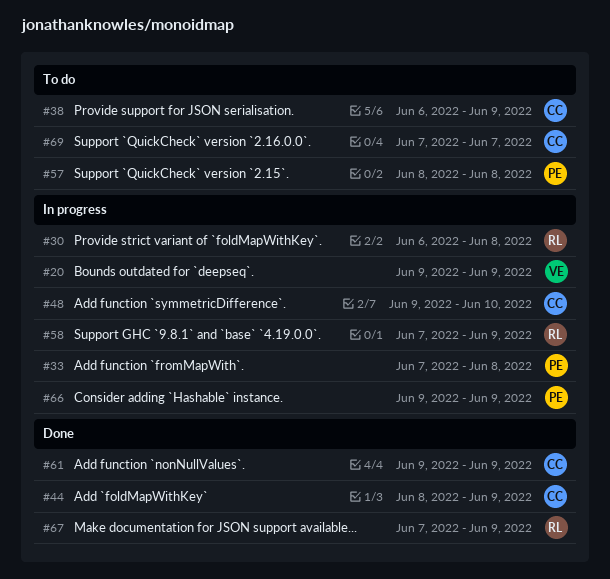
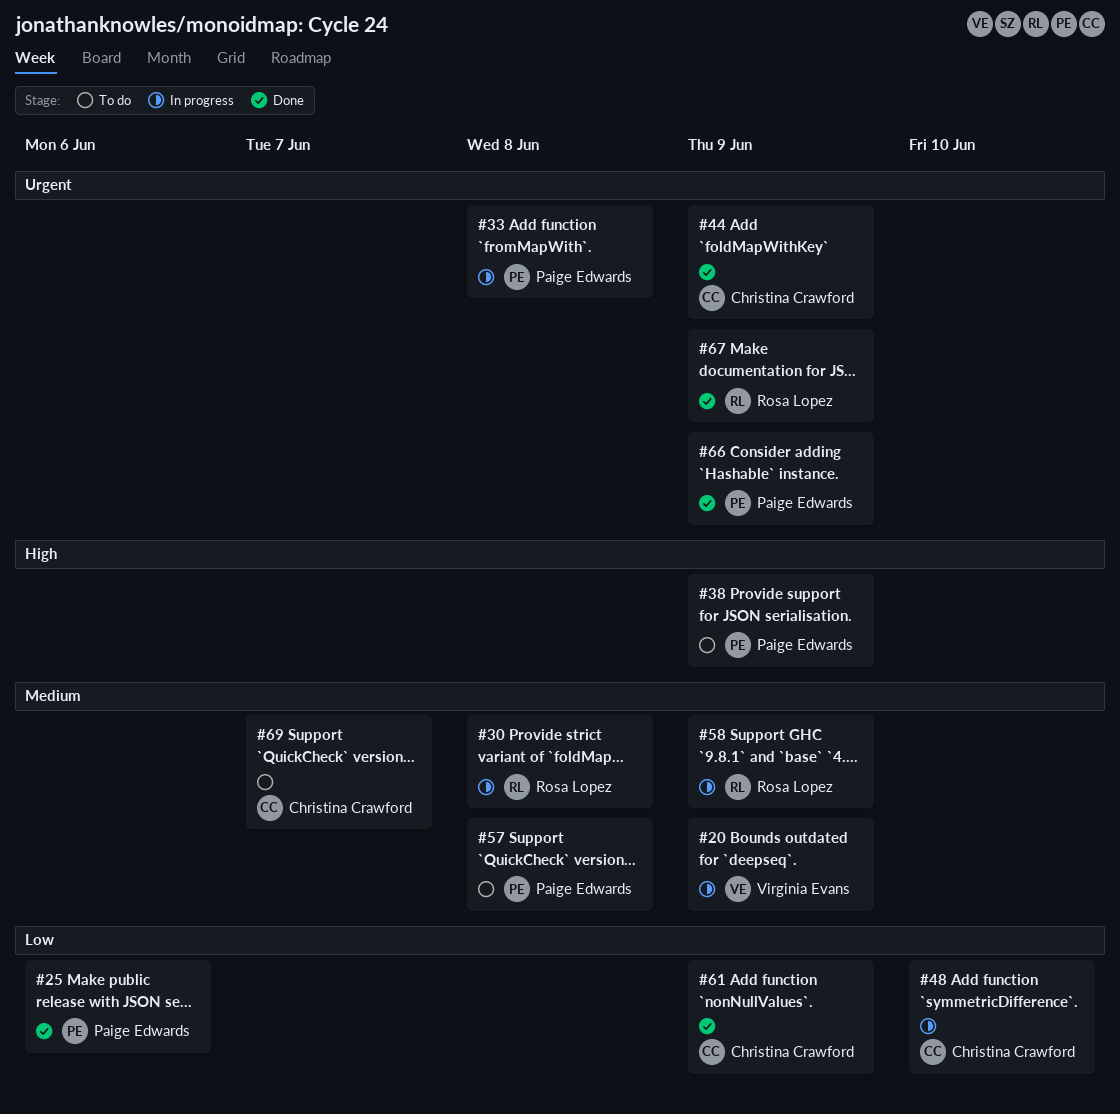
#25: none -> present
#38, owner: Christina Crawford -> Paige Edwards
#66, status: In progress -> Done

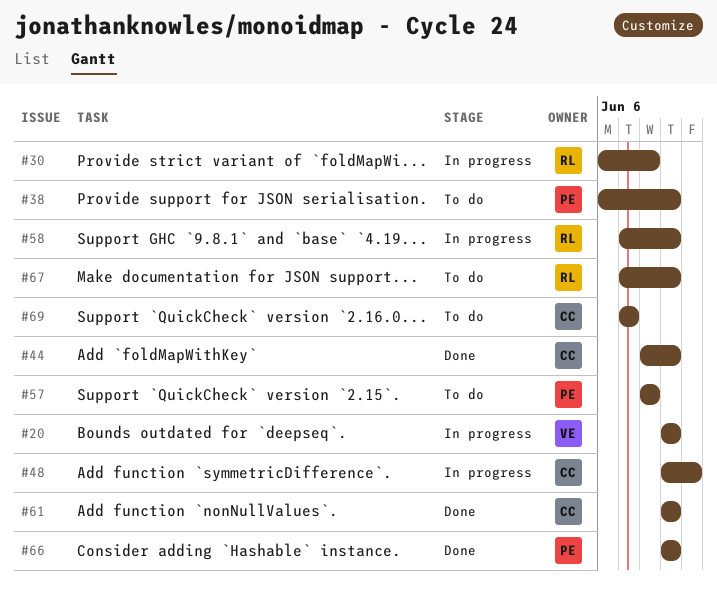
#25: present -> none
#33: present -> none
#67, status: Done -> To do

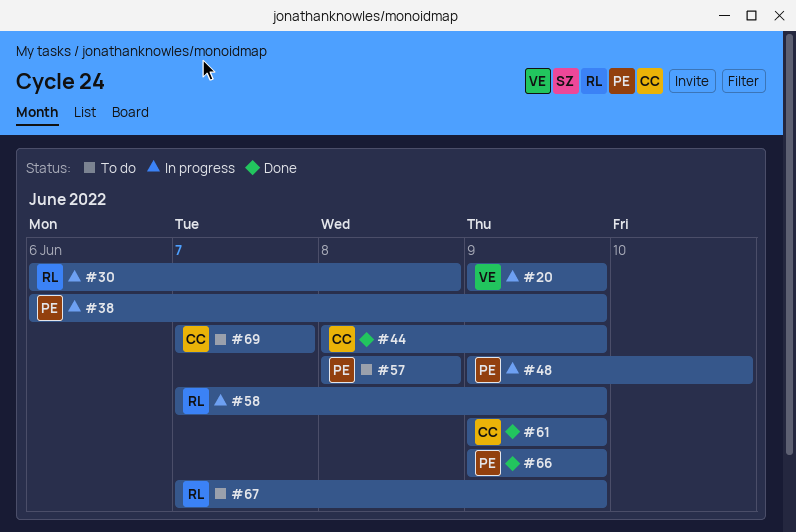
#38, status: To do -> In progress
#48, owner: CC -> PE

